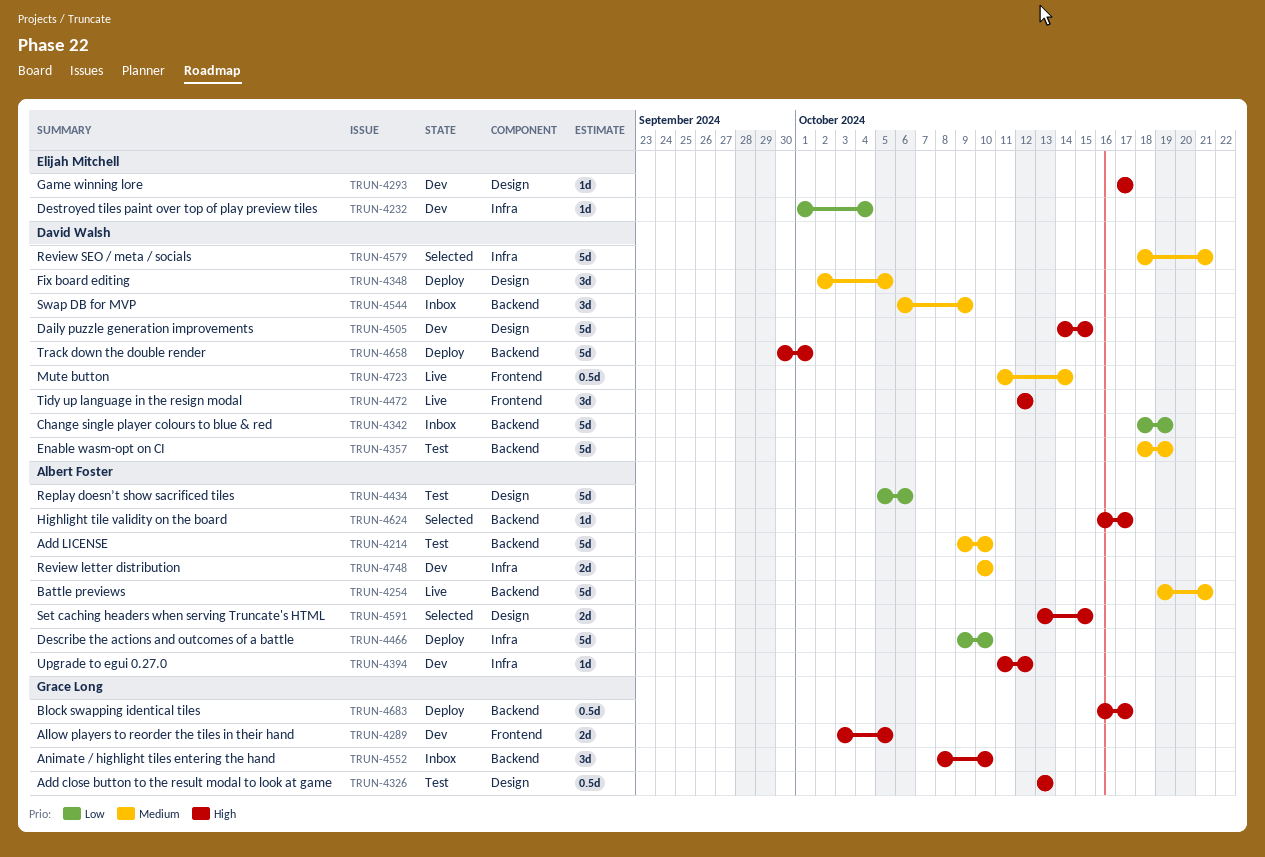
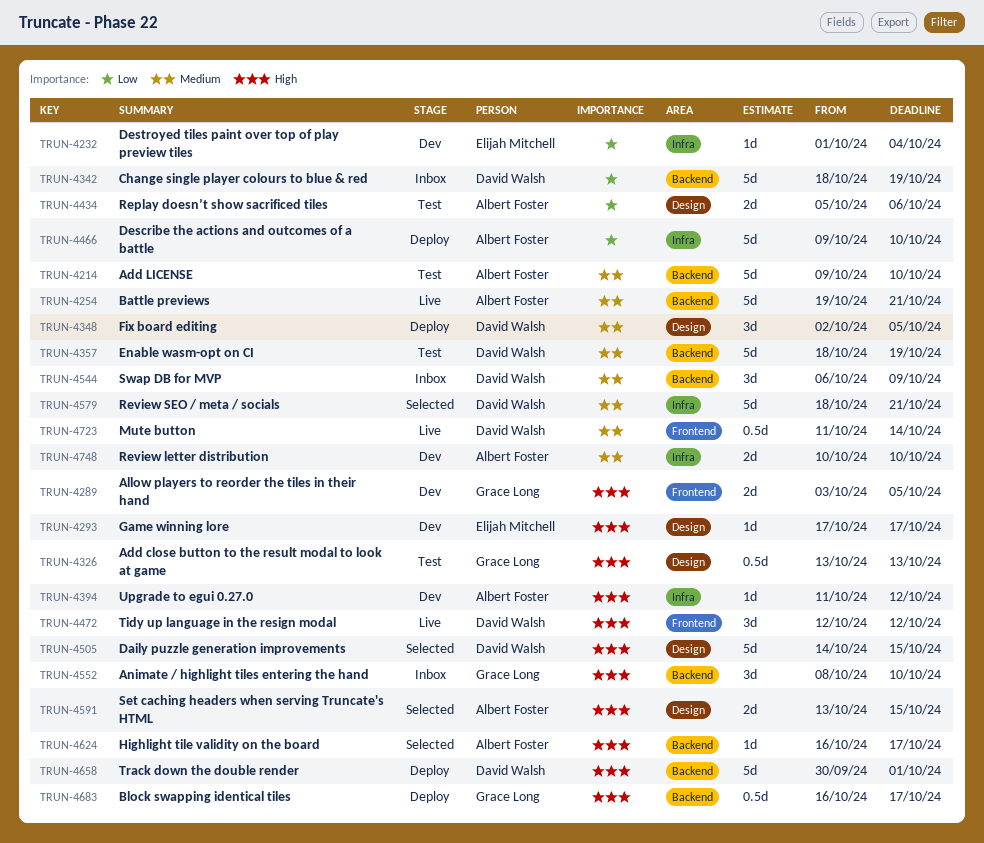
TRUN-4434, estimate: 5d -> 2d
TRUN-4505, status: Dev -> Selected

